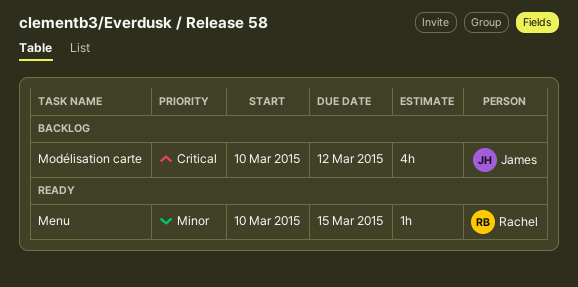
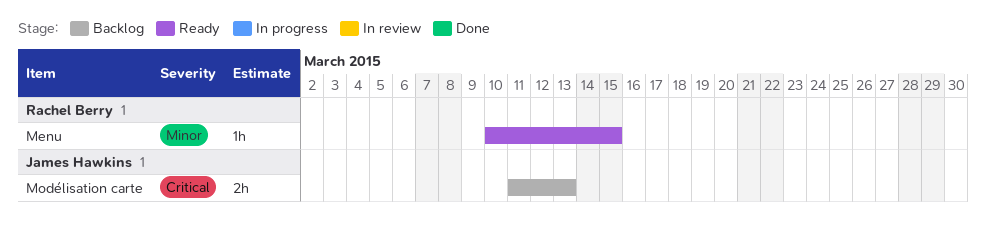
Modélisation carte, estimate: 4h -> 2h
Modélisation carte, start: Mar 10 -> Mar 11
Modélisation carte, due: Mar 12 -> Mar 13

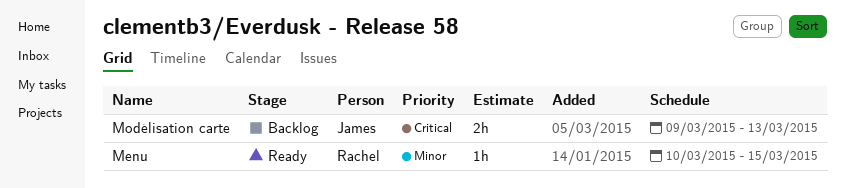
Modélisation carte, start: Mar 11 -> Mar 9

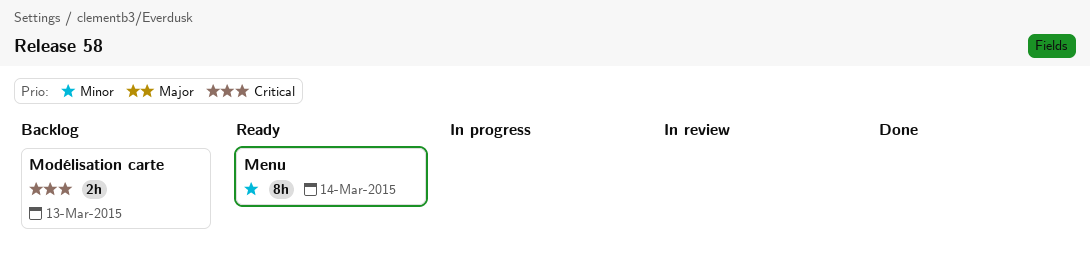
Menu, estimate: 1h -> 8h
Menu, due: Mar 15 -> Mar 14

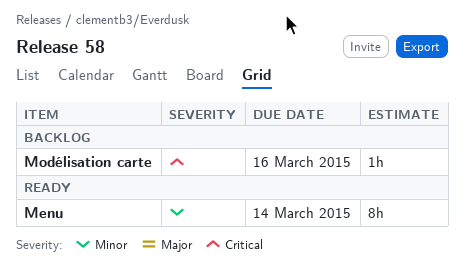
Modélisation carte, estimate: 2h -> 1h
Modélisation carte, due: Mar 13 -> Mar 16

